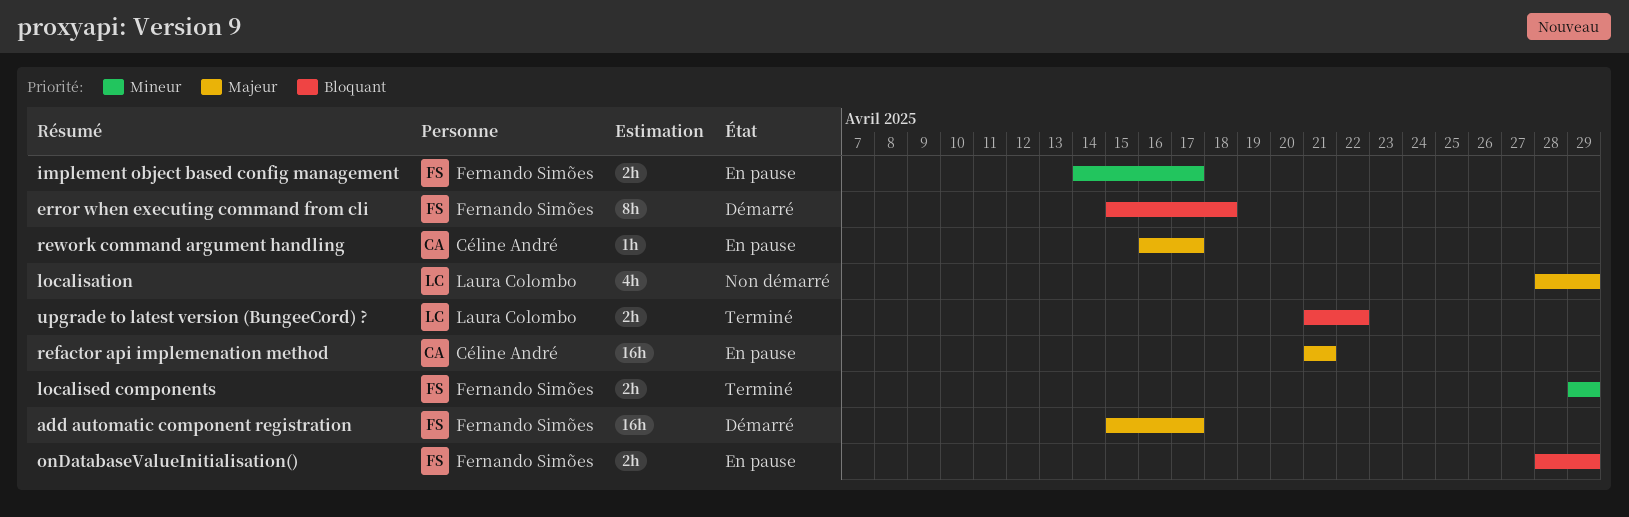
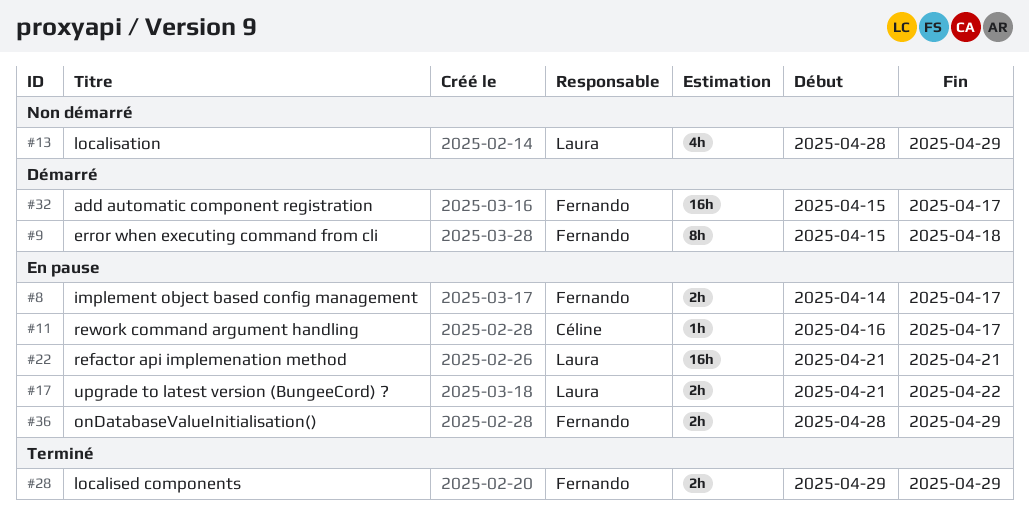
refactor api implemenation method, owner: Céline André -> Laura Colombo
upgrade to latest version (BungeeCord) ?, status: Terminé -> En pause

